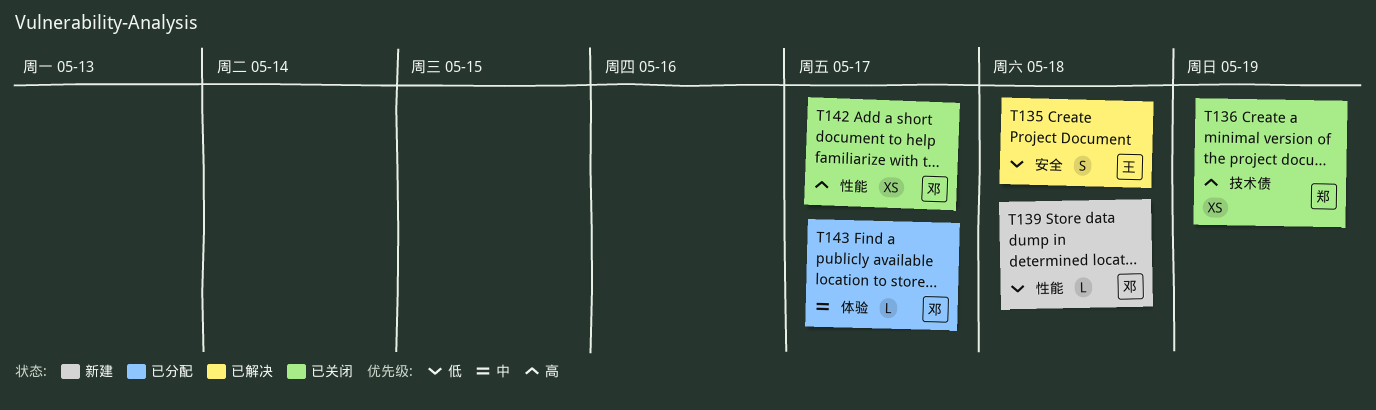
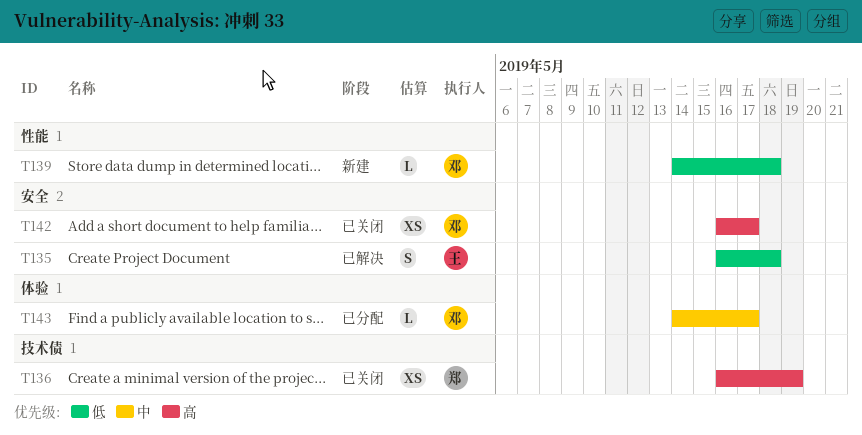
T142, label: 性能 -> 安全

